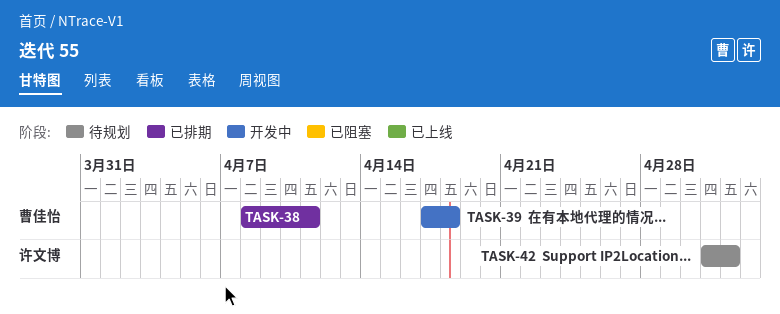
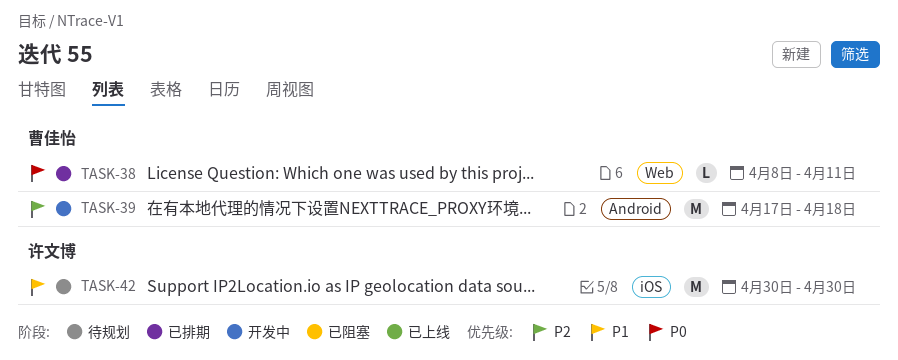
TASK-42, start: May 1 -> Apr 30
TASK-42, due: May 2 -> Apr 30

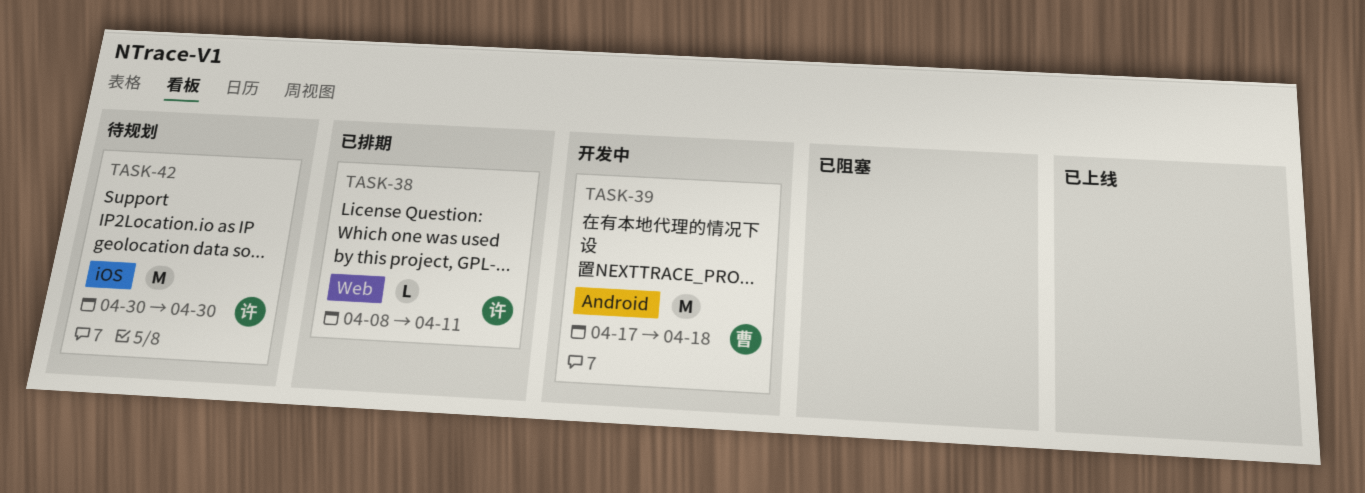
TASK-38, owner: 曹佳怡 -> 许文博

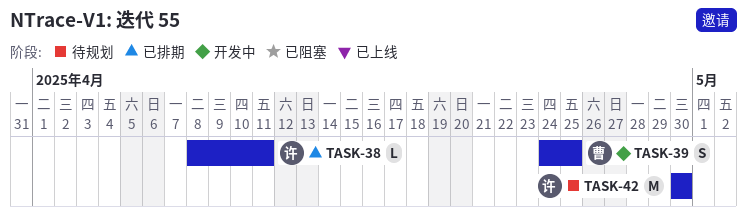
TASK-39, estimate: M -> S
TASK-39, start: Apr 17 -> Apr 24
TASK-39, due: Apr 18 -> Apr 25

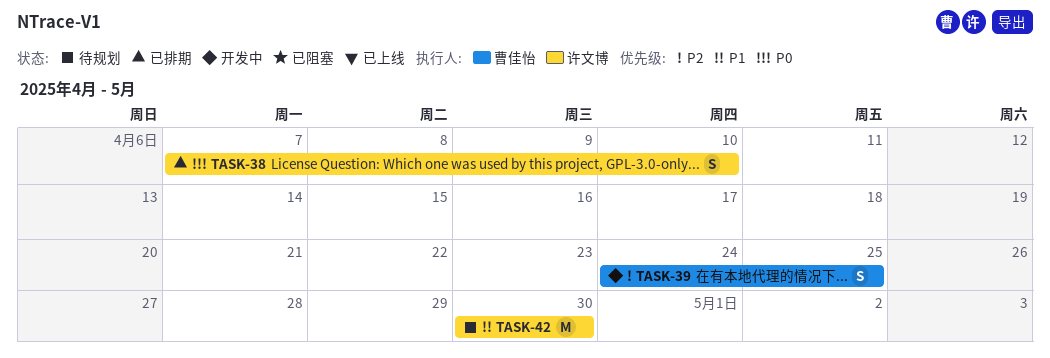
TASK-38, estimate: L -> S
TASK-38, start: Apr 8 -> Apr 7
TASK-38, due: Apr 11 -> Apr 10

